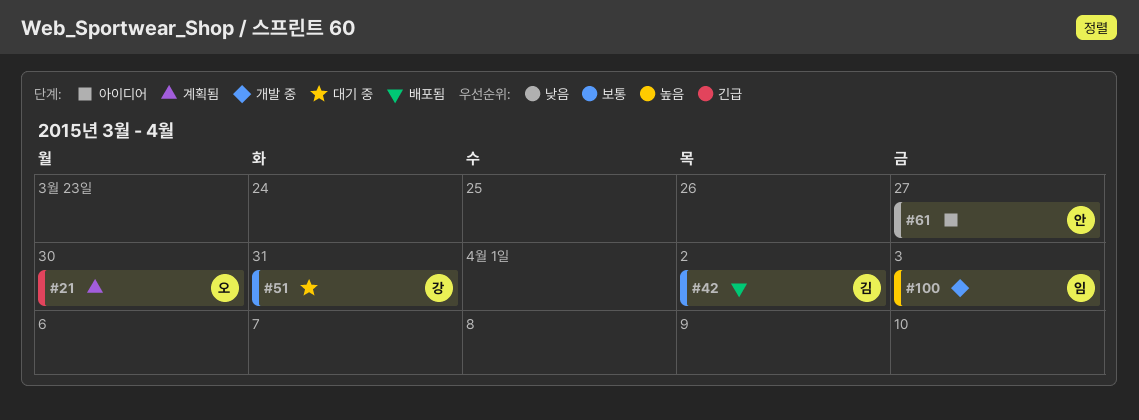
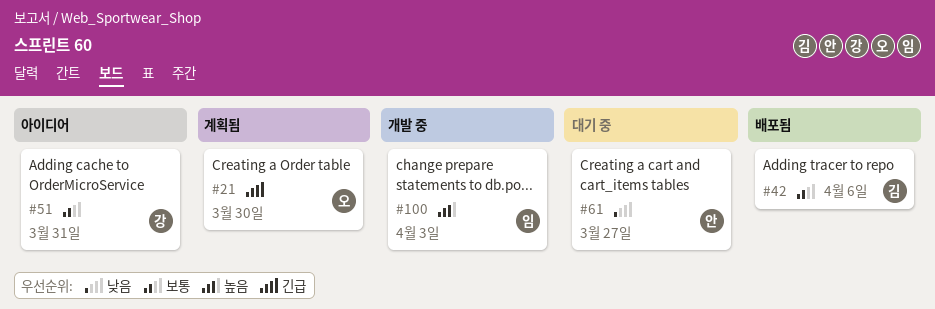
#42, due: Apr 2 -> Apr 6
#51, status: 대기 중 -> 아이디어
#61, status: 아이디어 -> 대기 중

